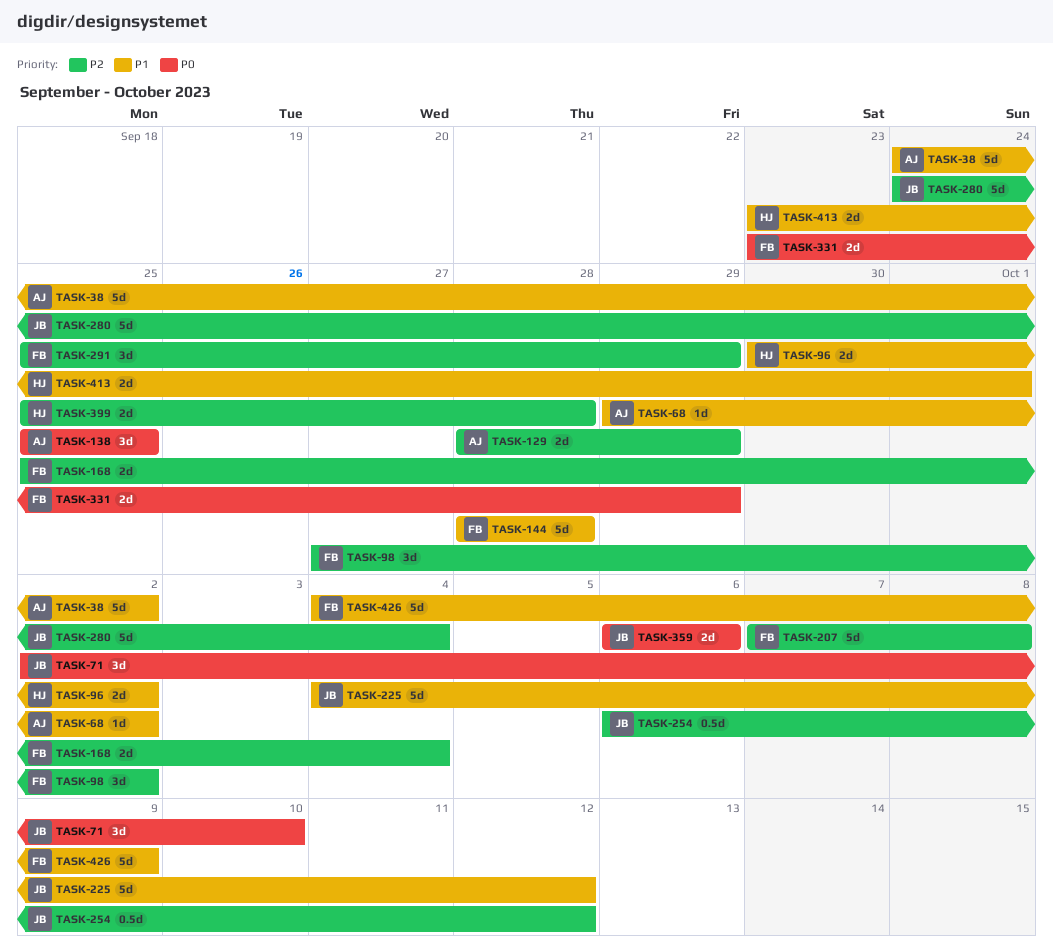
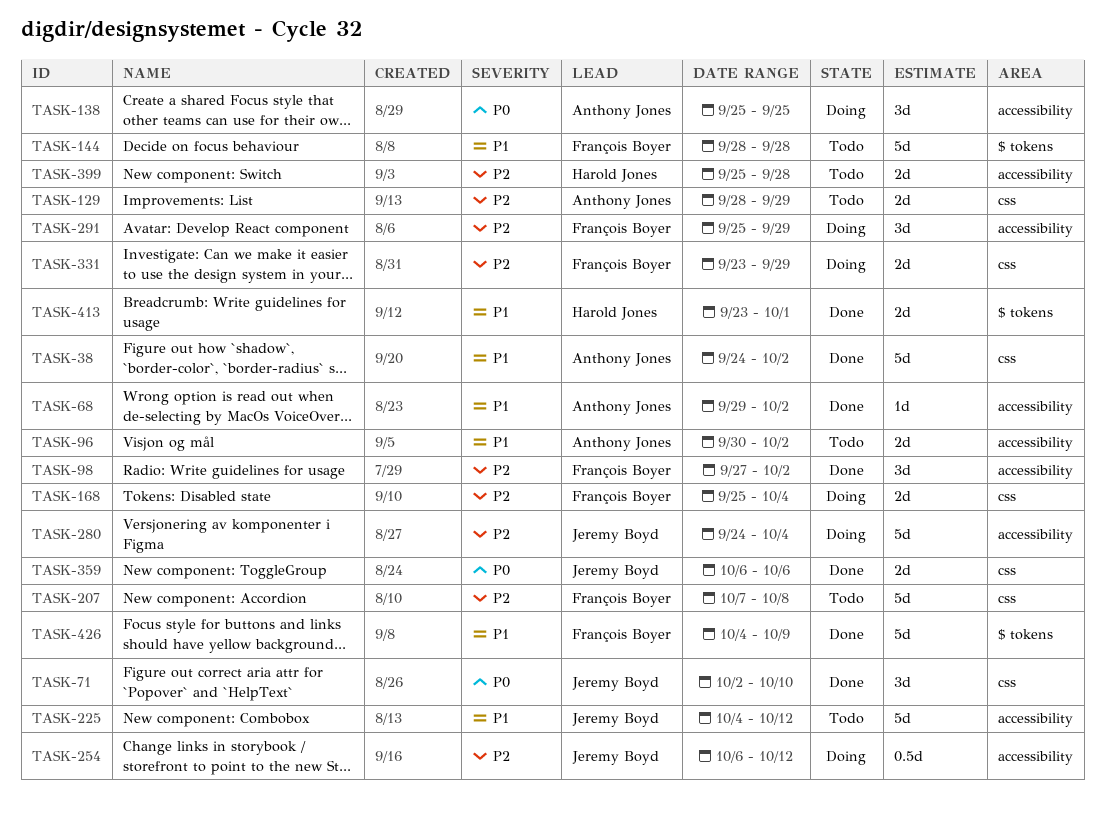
TASK-96, owner: Harold Jones -> Anthony Jones
TASK-331, priority: P0 -> P2

